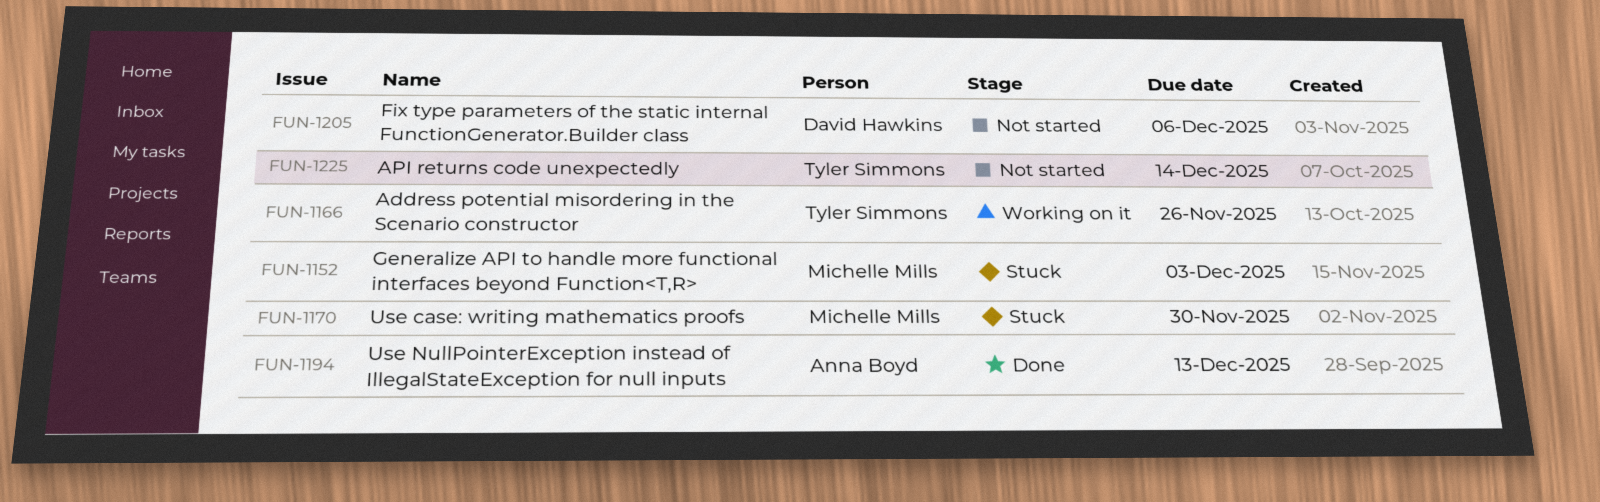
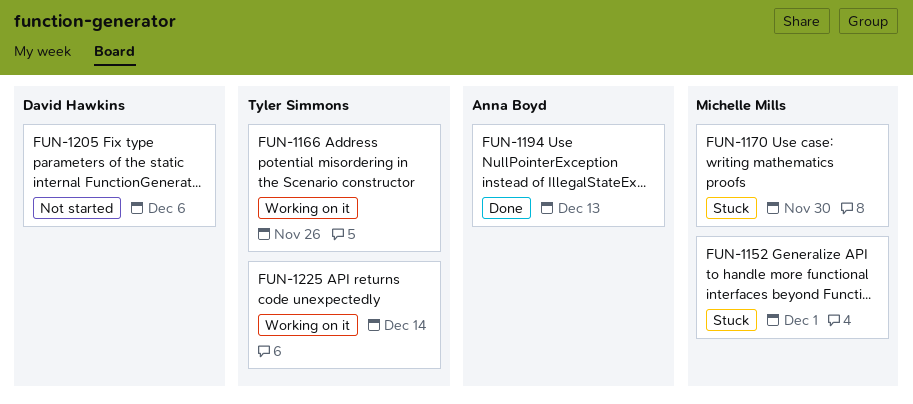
FUN-1152, due: Dec 3 -> Dec 1
FUN-1225, status: Not started -> Working on it

